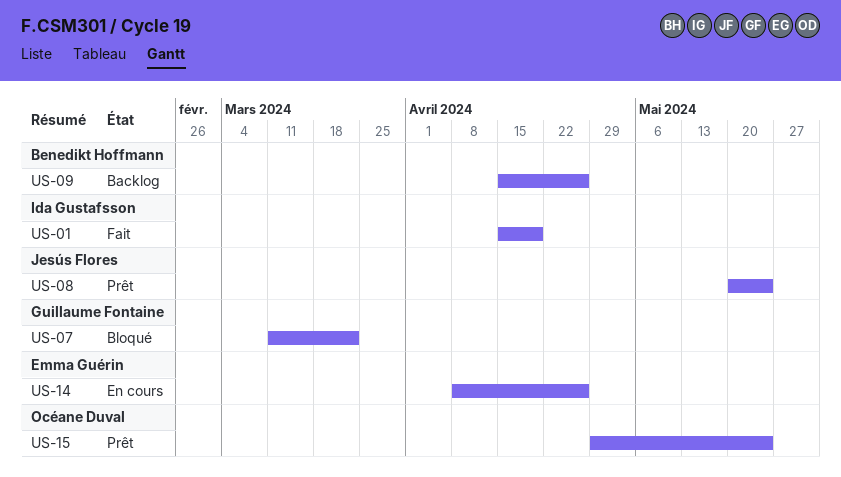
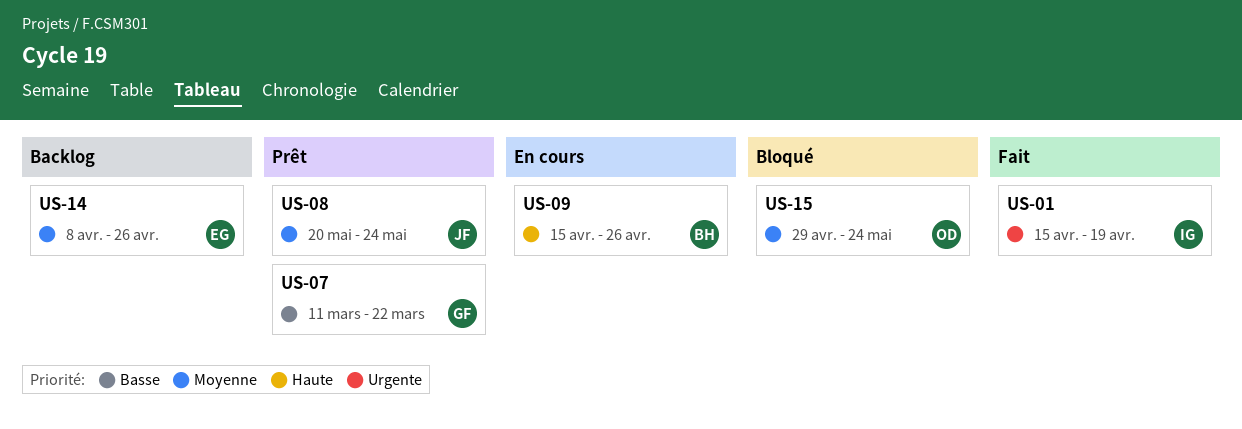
US-07, status: Bloqué -> Prêt
US-09, status: Backlog -> En cours
US-14, status: En cours -> Backlog
US-15, status: Prêt -> Bloqué

